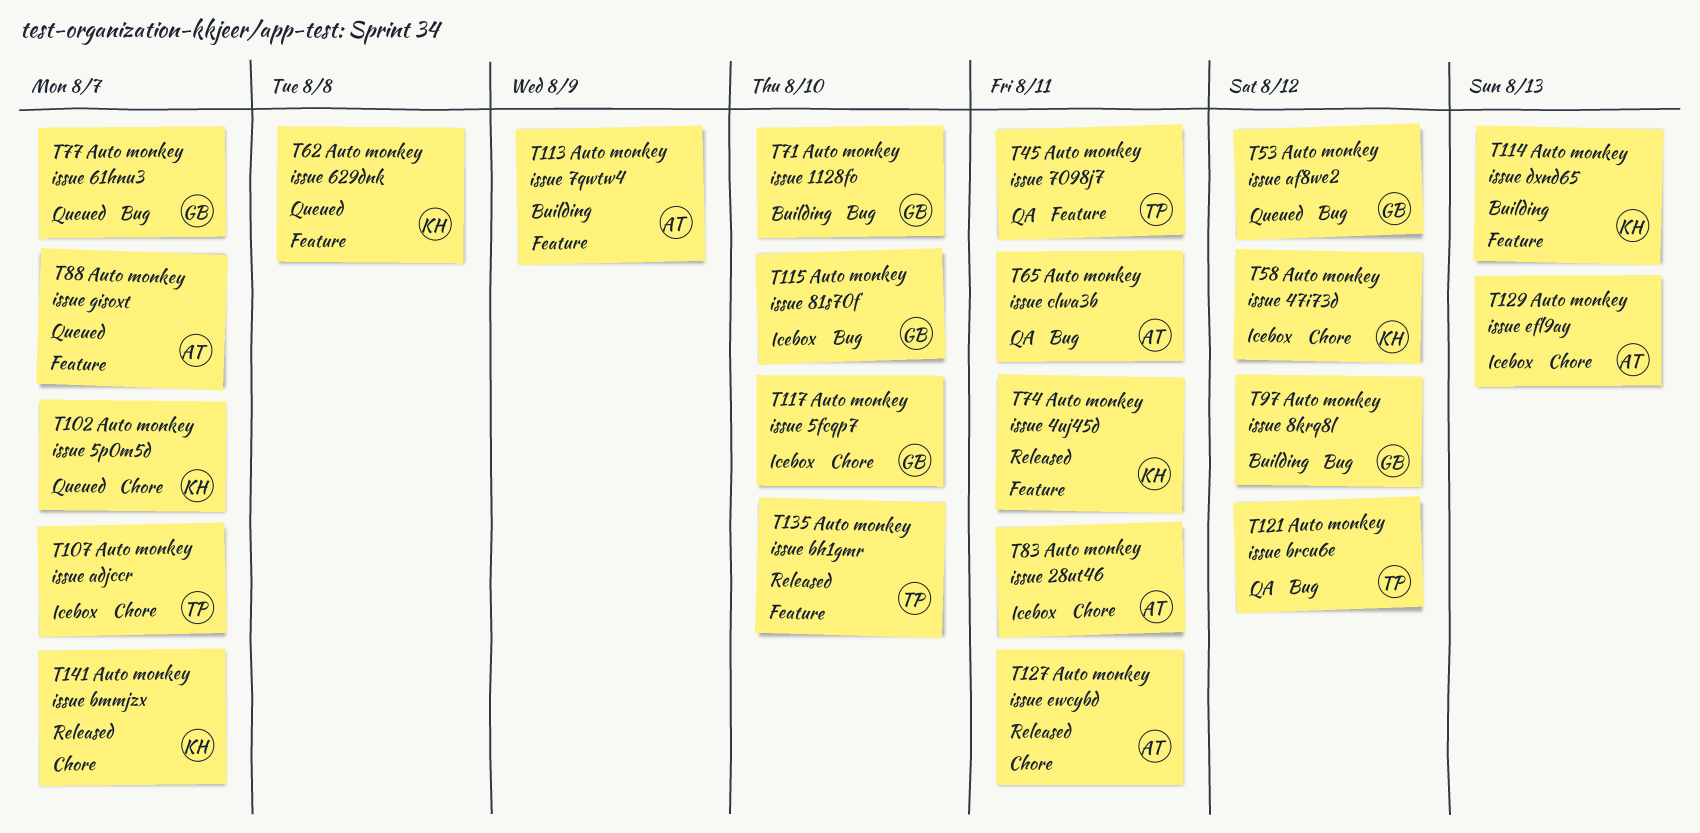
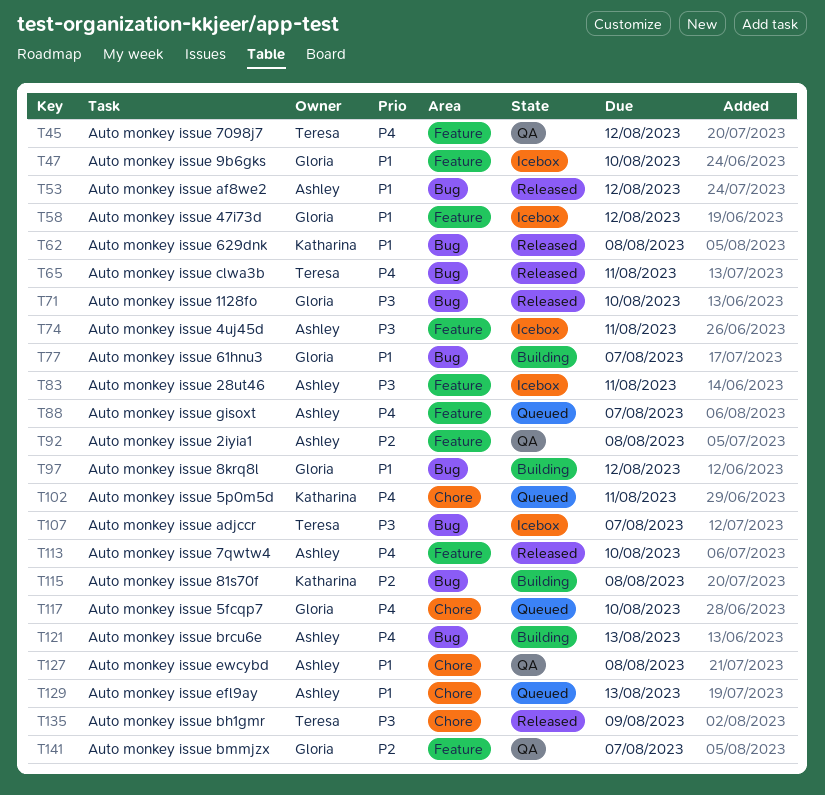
T45, due: Aug 11 -> Aug 12
T47: none -> present
T53, status: Queued -> Released
T53, owner: Gloria -> Ashley
T58, owner: Katharina -> Gloria
T58, label: Chore -> Feature
T62, status: Queued -> Released
T62, label: Feature -> Bug
T65, status: QA -> Released
T65, owner: Ashley -> Teresa
T71, status: Building -> Released
T74, status: Released -> Icebox
T74, owner: Katharina -> Ashley
T77, status: Queued -> Building
T83, label: Chore -> Feature
T92: none -> present
T102, due: Aug 7 -> Aug 11
T107, label: Chore -> Bug
T113, status: Building -> Released
T113, due: Aug 9 -> Aug 10
T114: present -> none
T115, status: Icebox -> Building
T115, owner: Gloria -> Katharina
T115, due: Aug 10 -> Aug 8
T117, status: Icebox -> Queued
T121, status: QA -> Building
T121, owner: Teresa -> Ashley
T121, due: Aug 12 -> Aug 13
T127, status: Released -> QA
T127, due: Aug 11 -> Aug 8
T129, status: Icebox -> Queued
T135, label: Feature -> Chore
T135, due: Aug 10 -> Aug 9
T141, status: Released -> QA
T141, owner: Katharina -> Gloria
T141, label: Chore -> Feature

